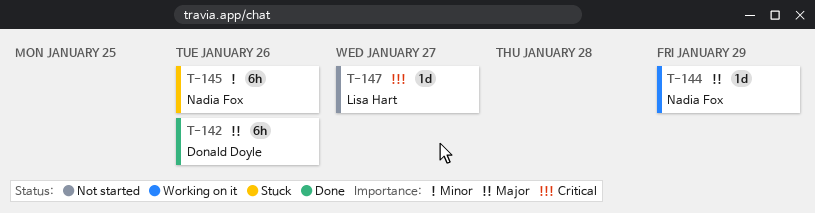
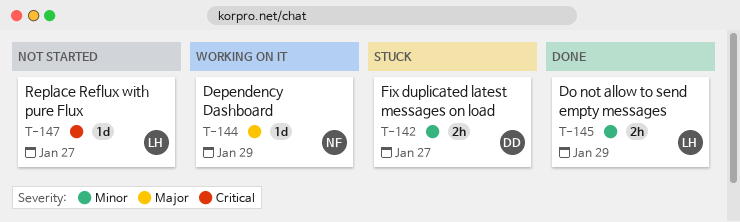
T-142, status: Done -> Stuck
T-142, priority: Major -> Minor
T-142, estimate: 6h -> 2h
T-142, due: Jan 26 -> Jan 27
T-145, status: Stuck -> Done
T-145, owner: Nadia Fox -> Lisa Hart
T-145, estimate: 6h -> 2h
T-145, due: Jan 26 -> Jan 29

